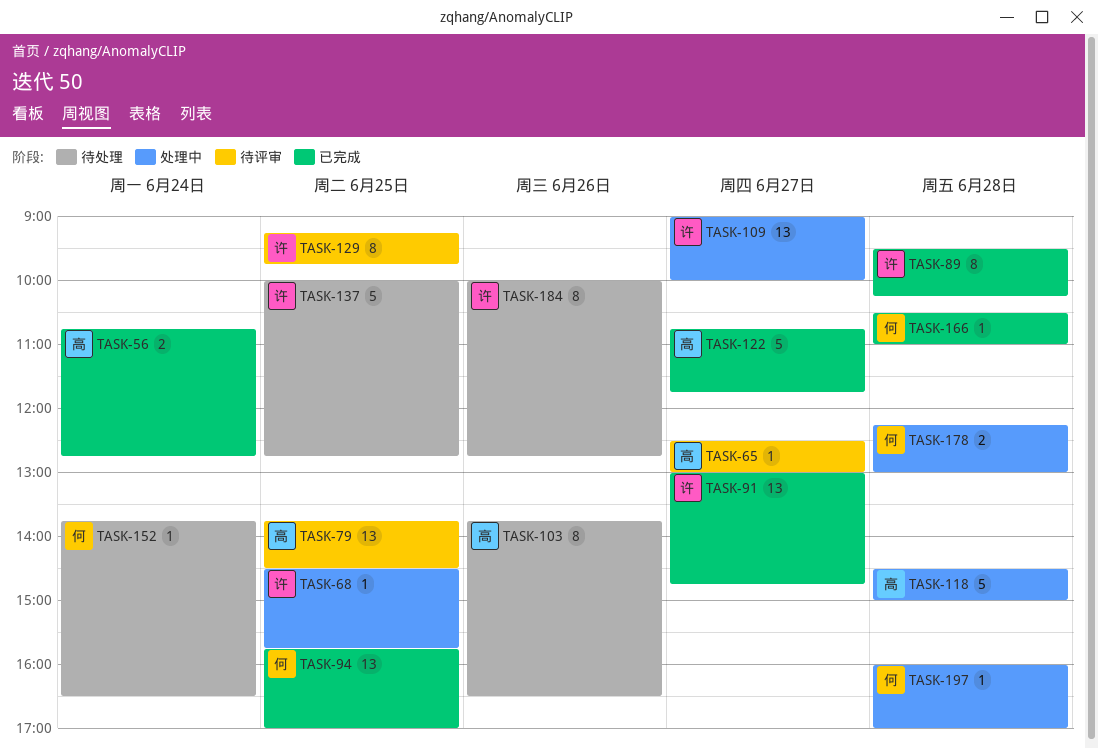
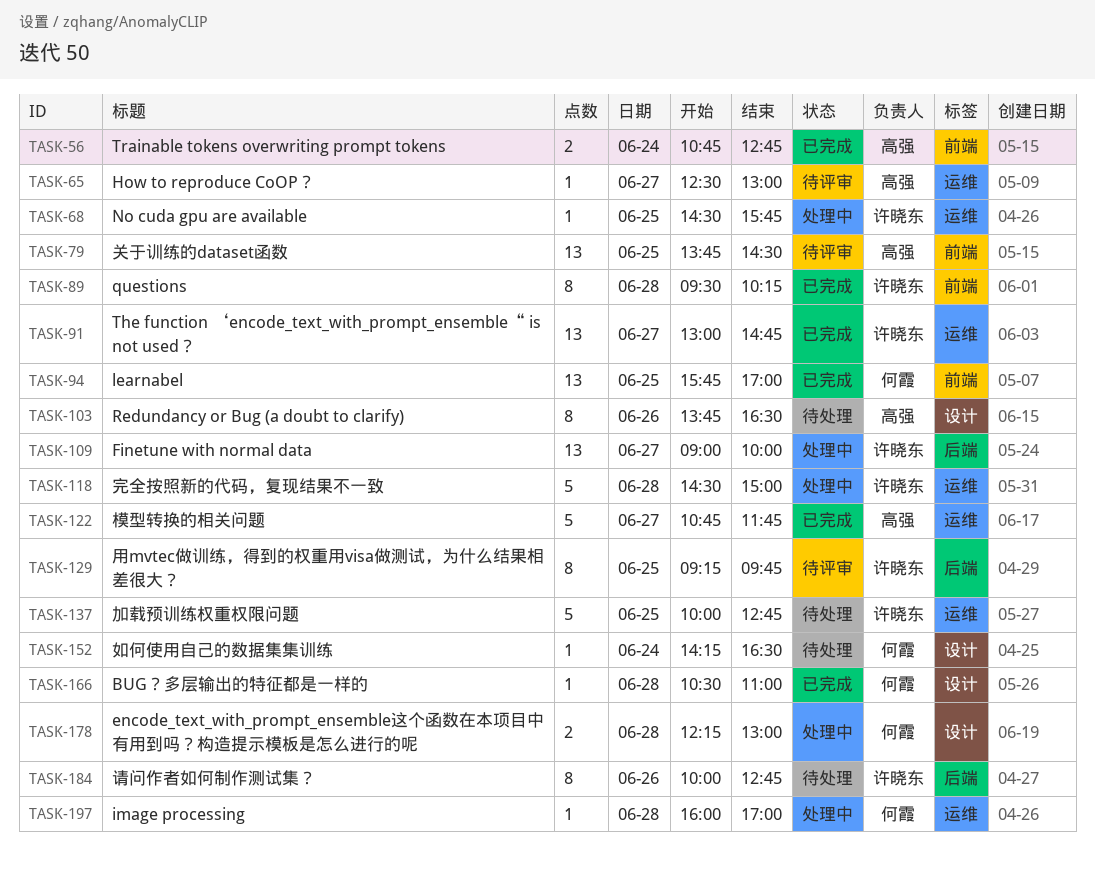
TASK-118, owner: 高强 -> 许晓东
TASK-152, begins: 13:45 -> 14:15

